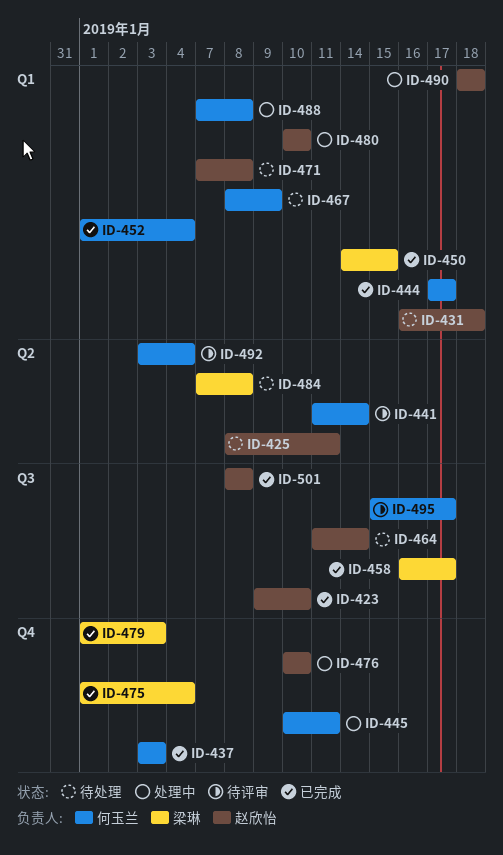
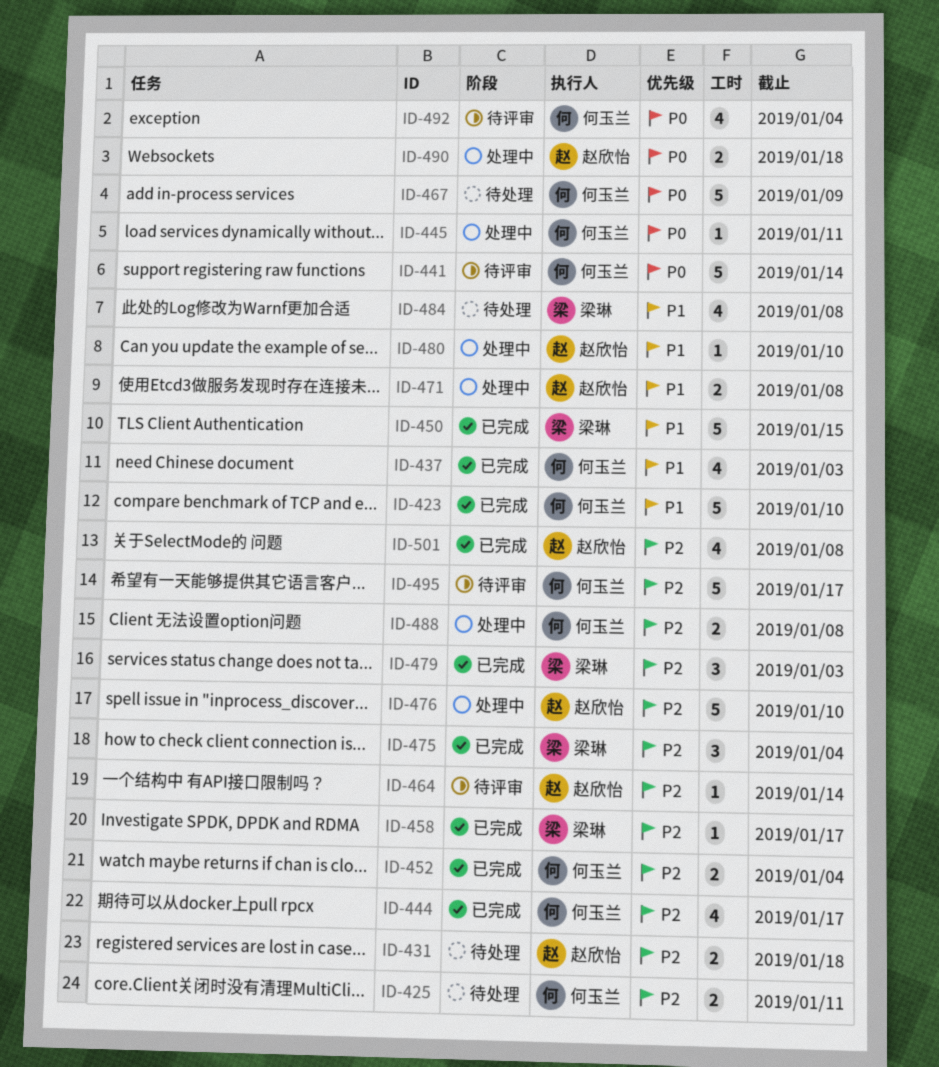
ID-423, owner: 赵欣怡 -> 何玉兰
ID-425, owner: 赵欣怡 -> 何玉兰
ID-464, status: 待处理 -> 待评审
ID-471, status: 待处理 -> 处理中

